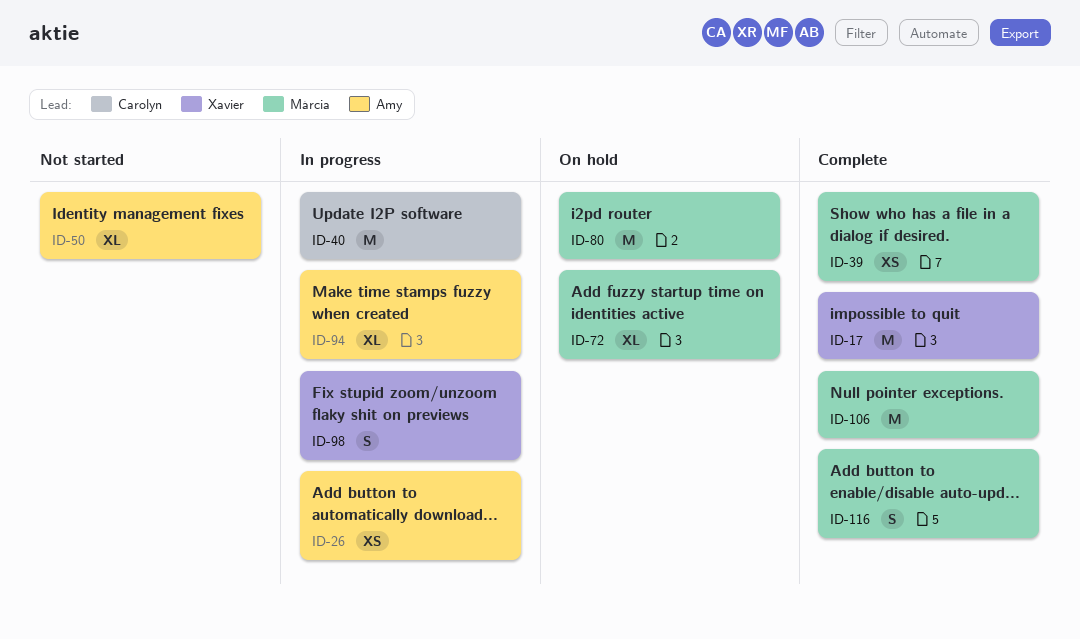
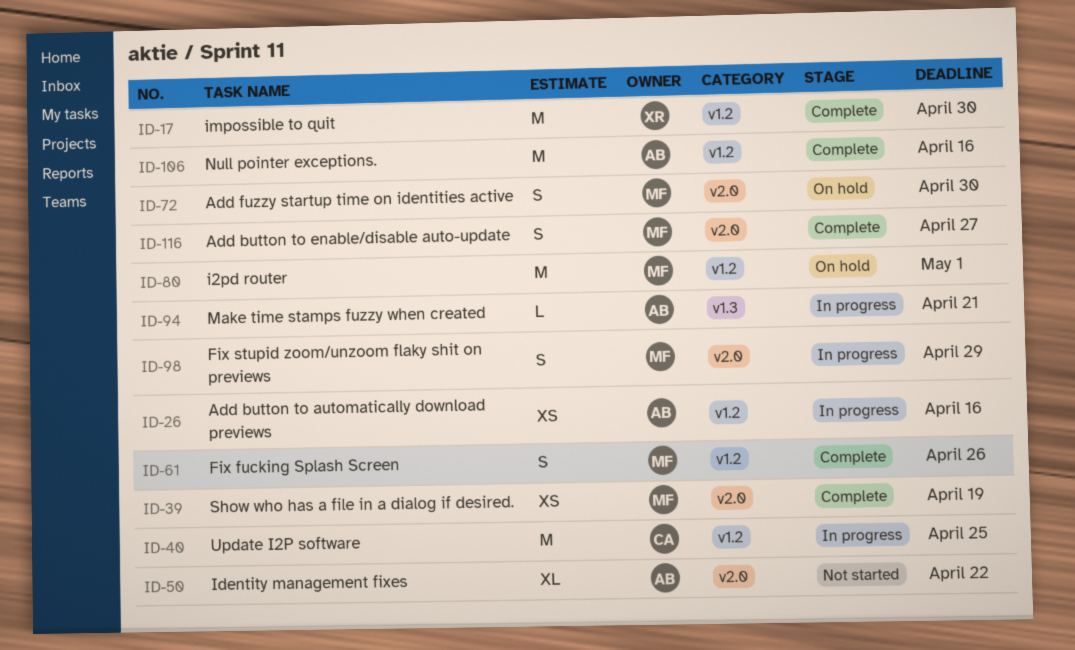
ID-61: none -> present
ID-72, estimate: XL -> S
ID-94, estimate: XL -> L
ID-98, owner: Xavier -> Márcia
ID-106, owner: Márcia -> Amy

